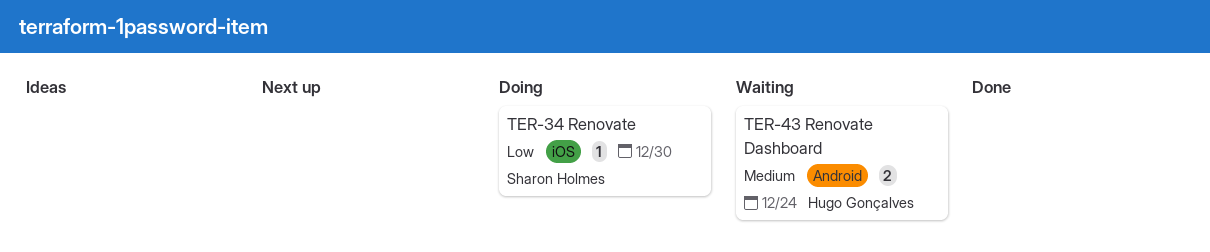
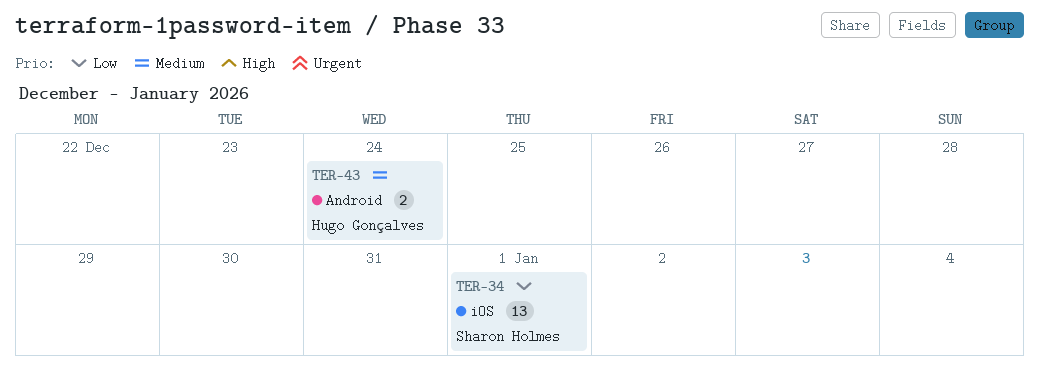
TER-34, estimate: 1 -> 13
TER-34, due: Dec 30 -> Jan 1

